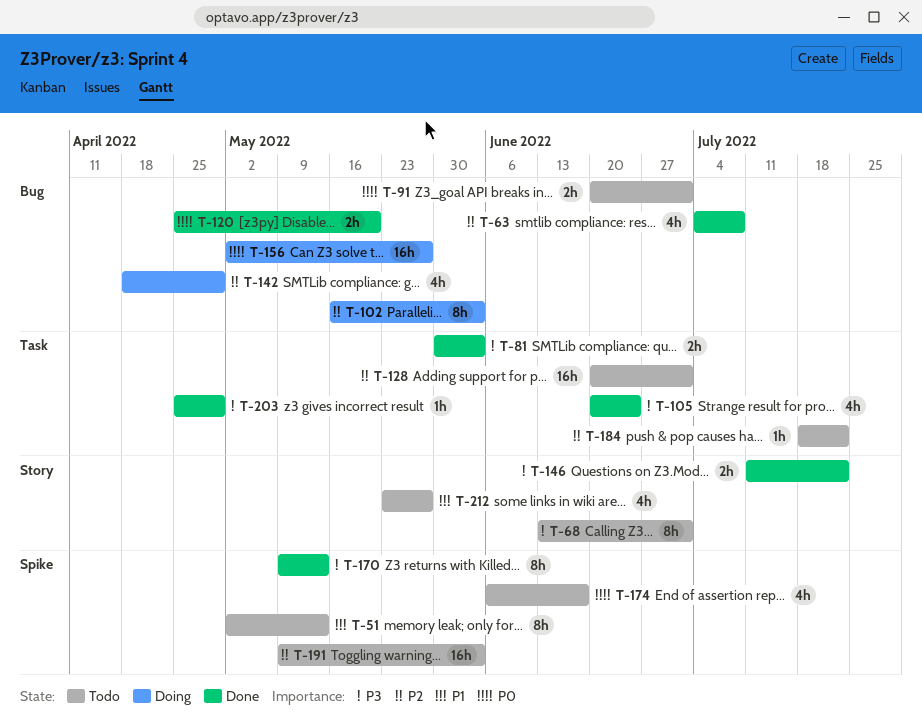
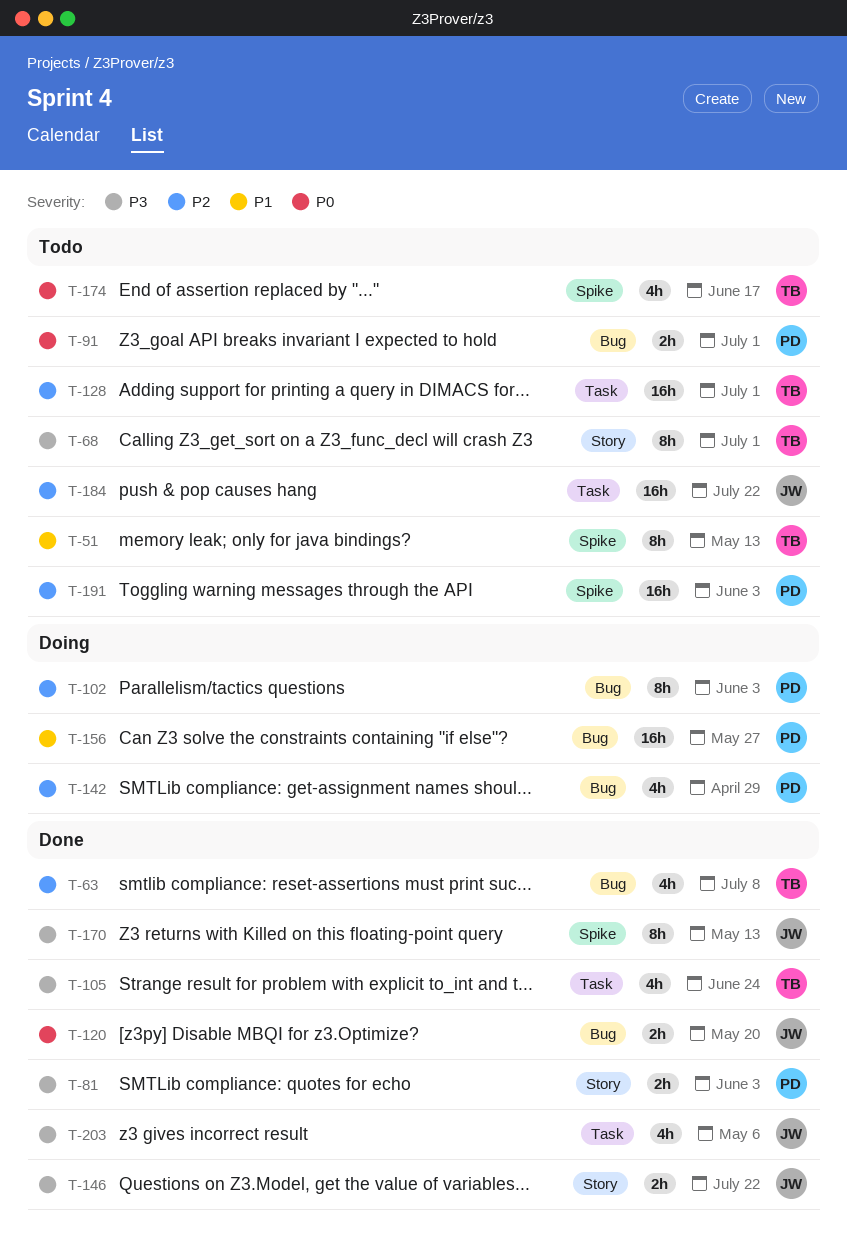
T-81, label: Task -> Story
T-156, priority: P0 -> P1
T-184, estimate: 1h -> 16h
T-203, estimate: 1h -> 4h
T-203, due: Apr 29 -> May 6
T-212: present -> none

